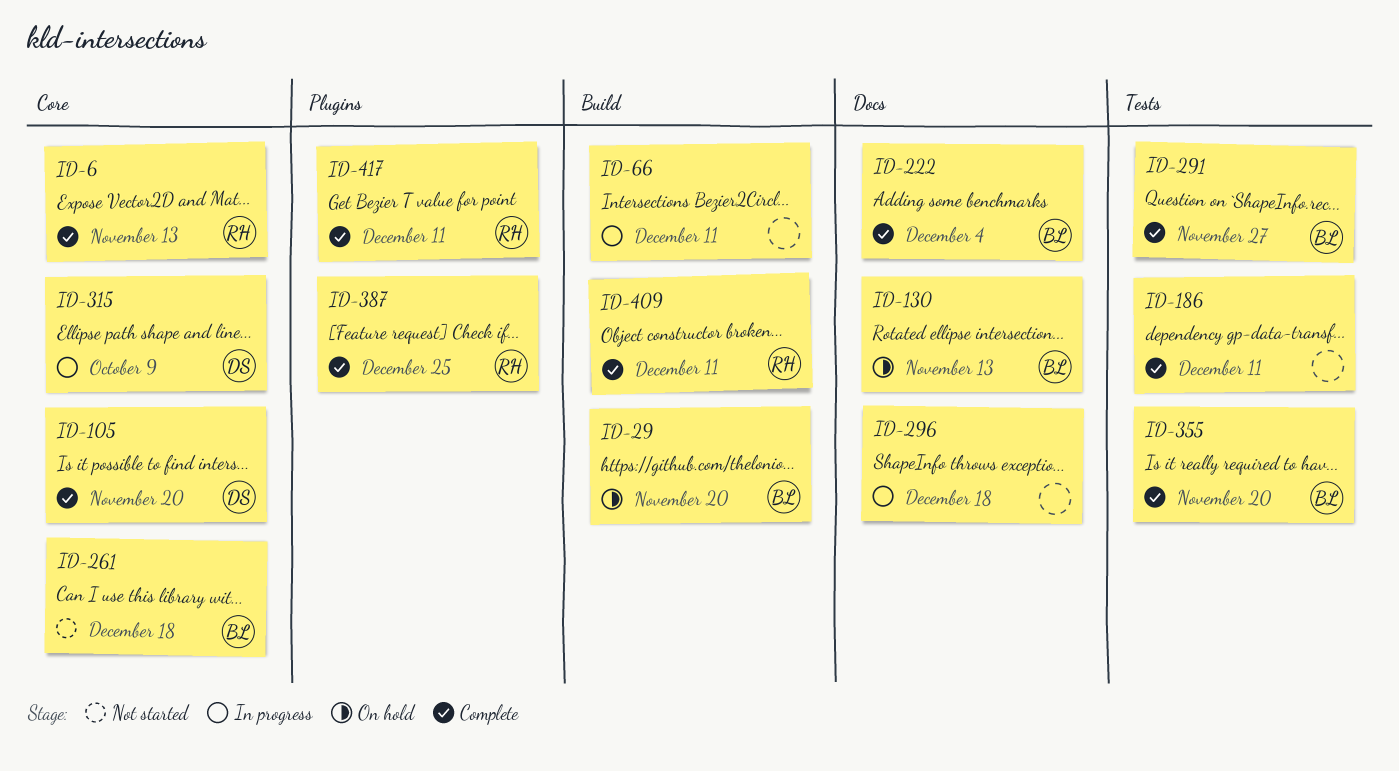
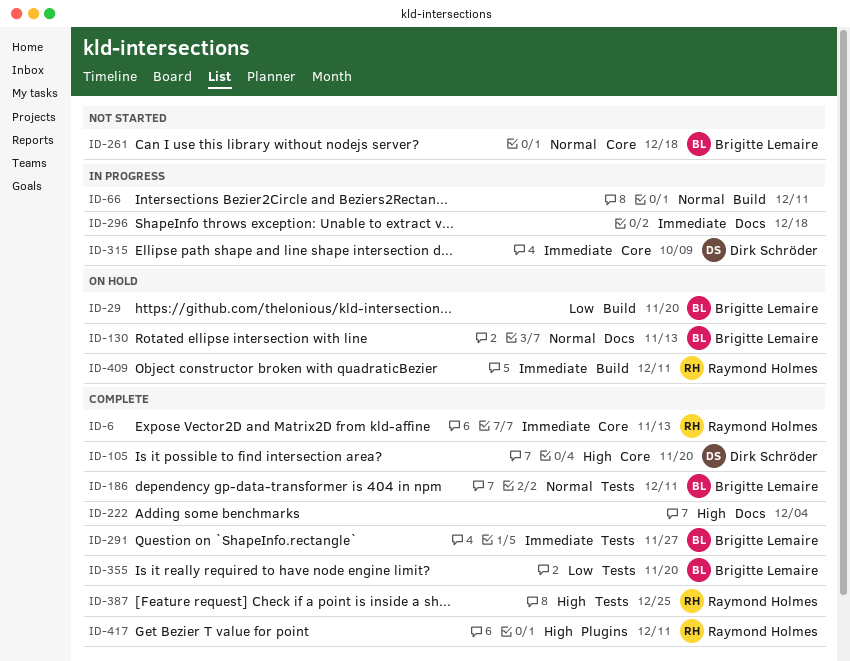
ID-186, owner: none -> Brigitte Lemaire
ID-222, owner: Brigitte Lemaire -> none
ID-387, label: Plugins -> Tests
ID-409, status: Complete -> On hold

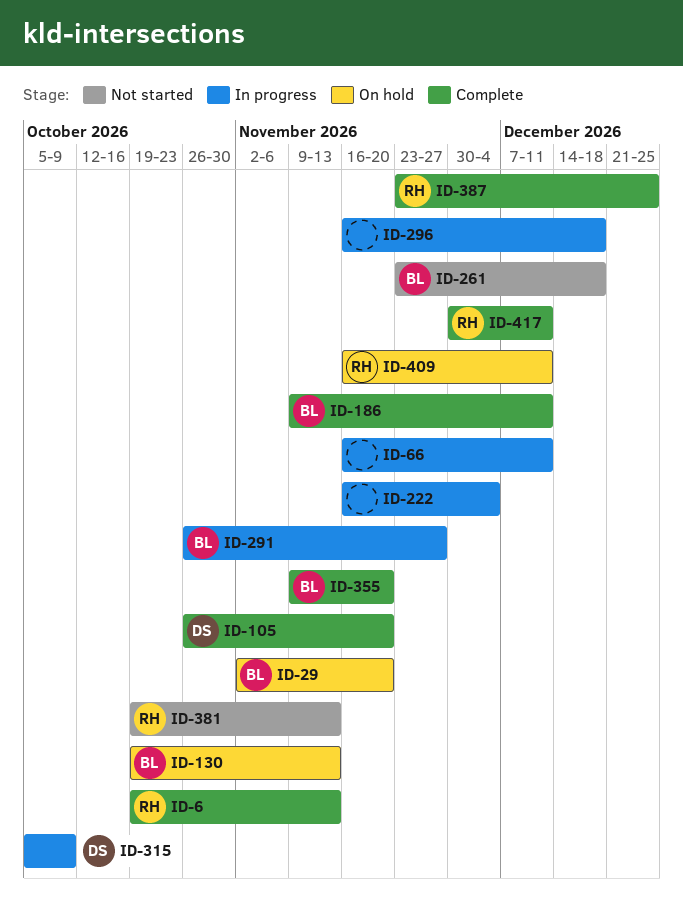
ID-222, status: Complete -> In progress
ID-291, status: Complete -> In progress
ID-381: none -> present

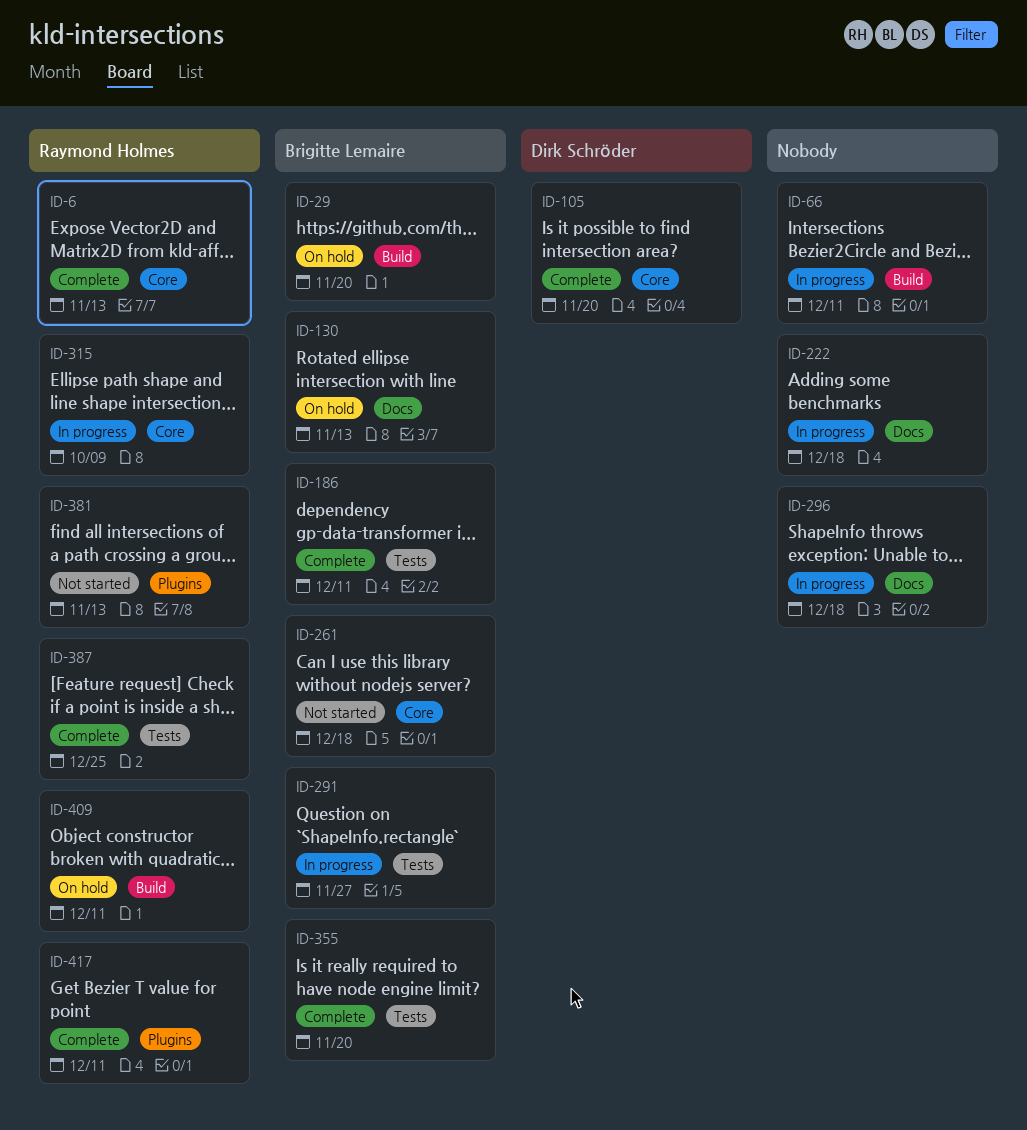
ID-222, due: Dec 4 -> Dec 18
ID-315, owner: Dirk Schröder -> Raymond Holmes

